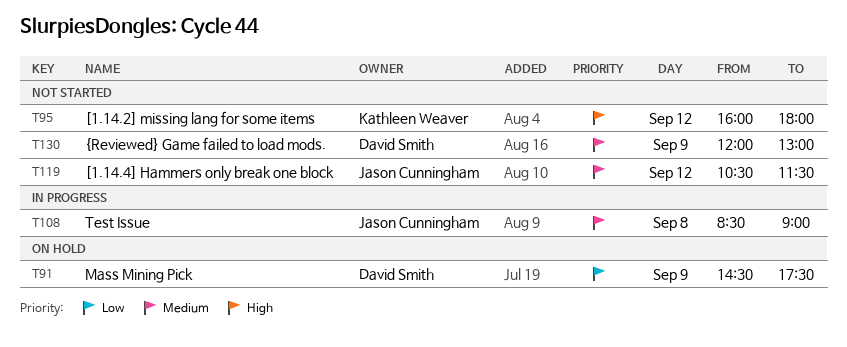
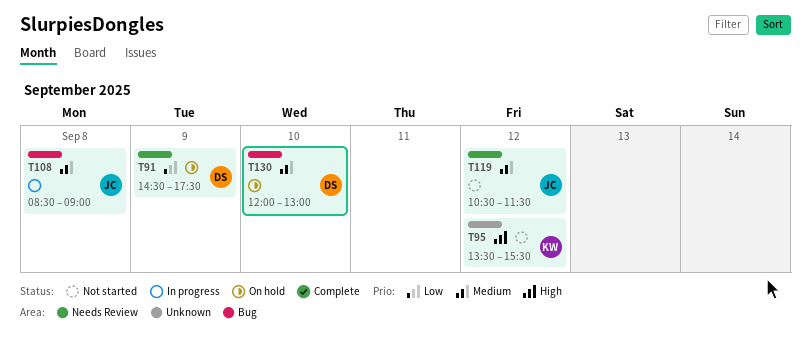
T95, begins: 16:00 -> 13:30
T95, ends: 18:00 -> 15:30
T130, status: Not started -> On hold
T130, day: Sep 9 -> Sep 10

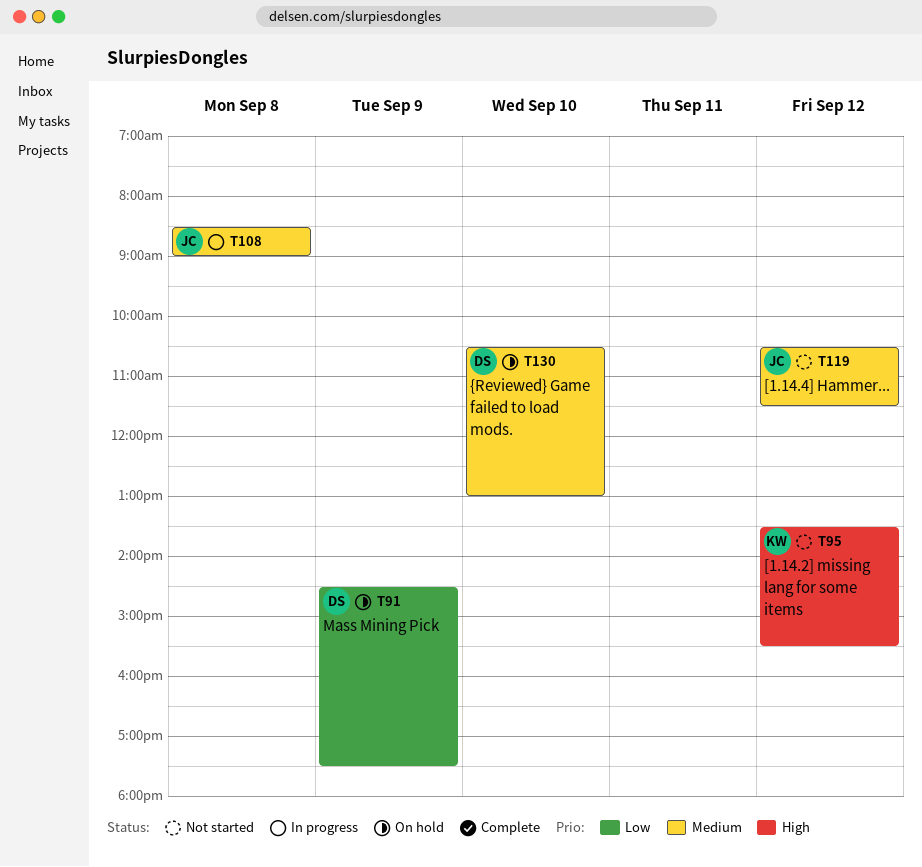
T130, begins: 12:00 -> 10:30

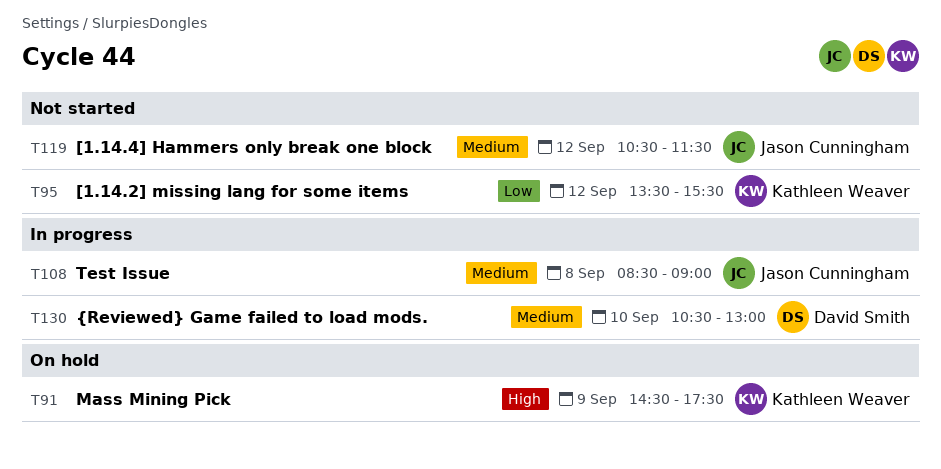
T91, owner: David Smith -> Kathleen Weaver
T91, priority: Low -> High
T95, priority: High -> Low
T130, status: On hold -> In progress

